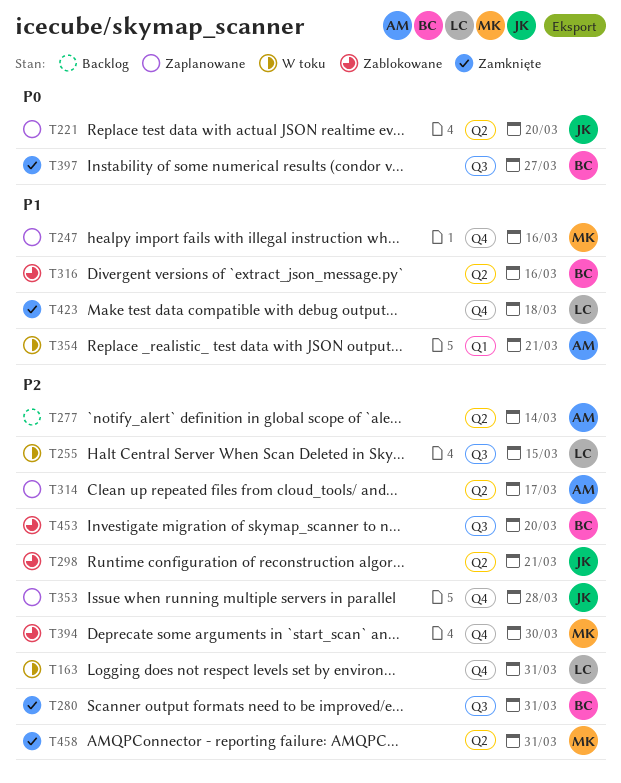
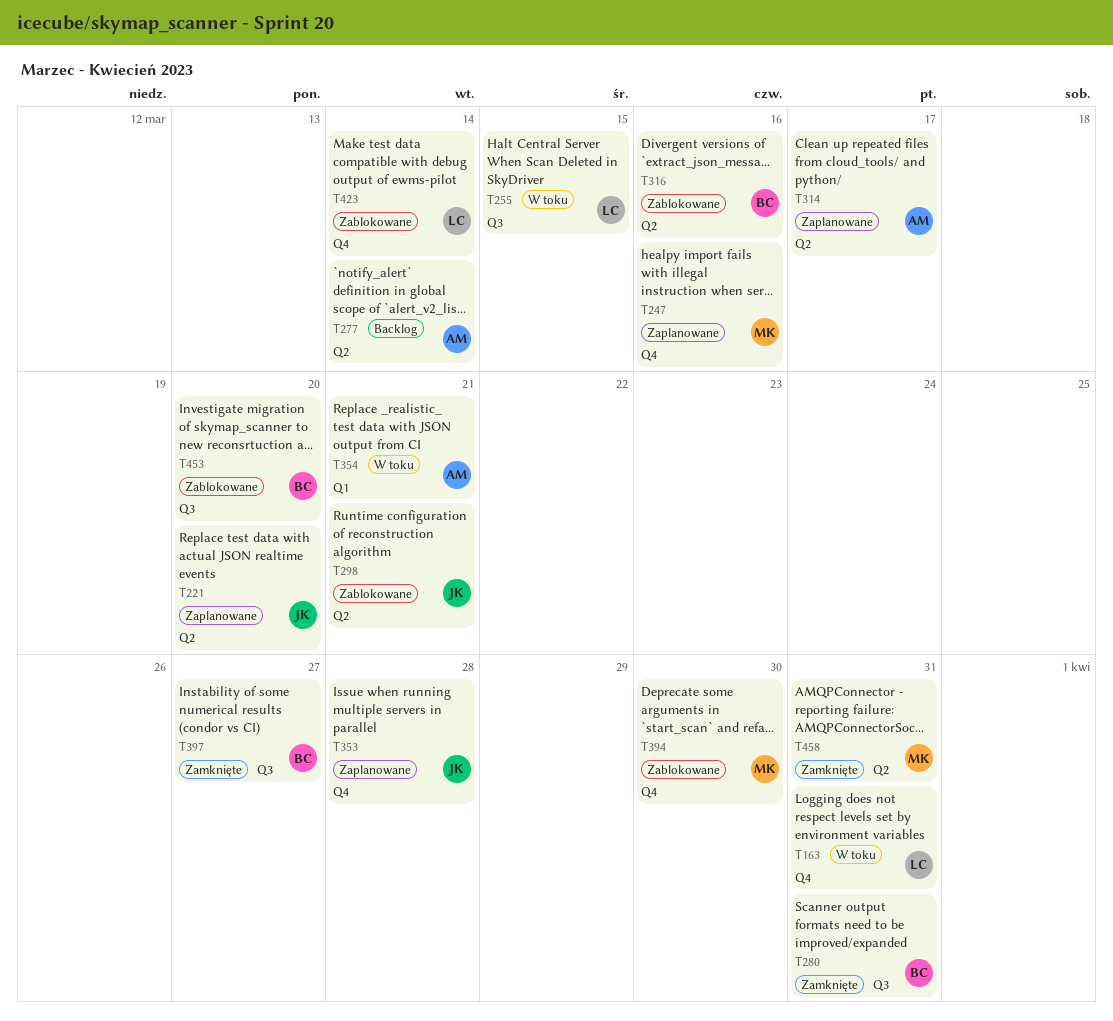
T423, status: Zamknięte -> Zablokowane
T423, due: Mar 18 -> Mar 14

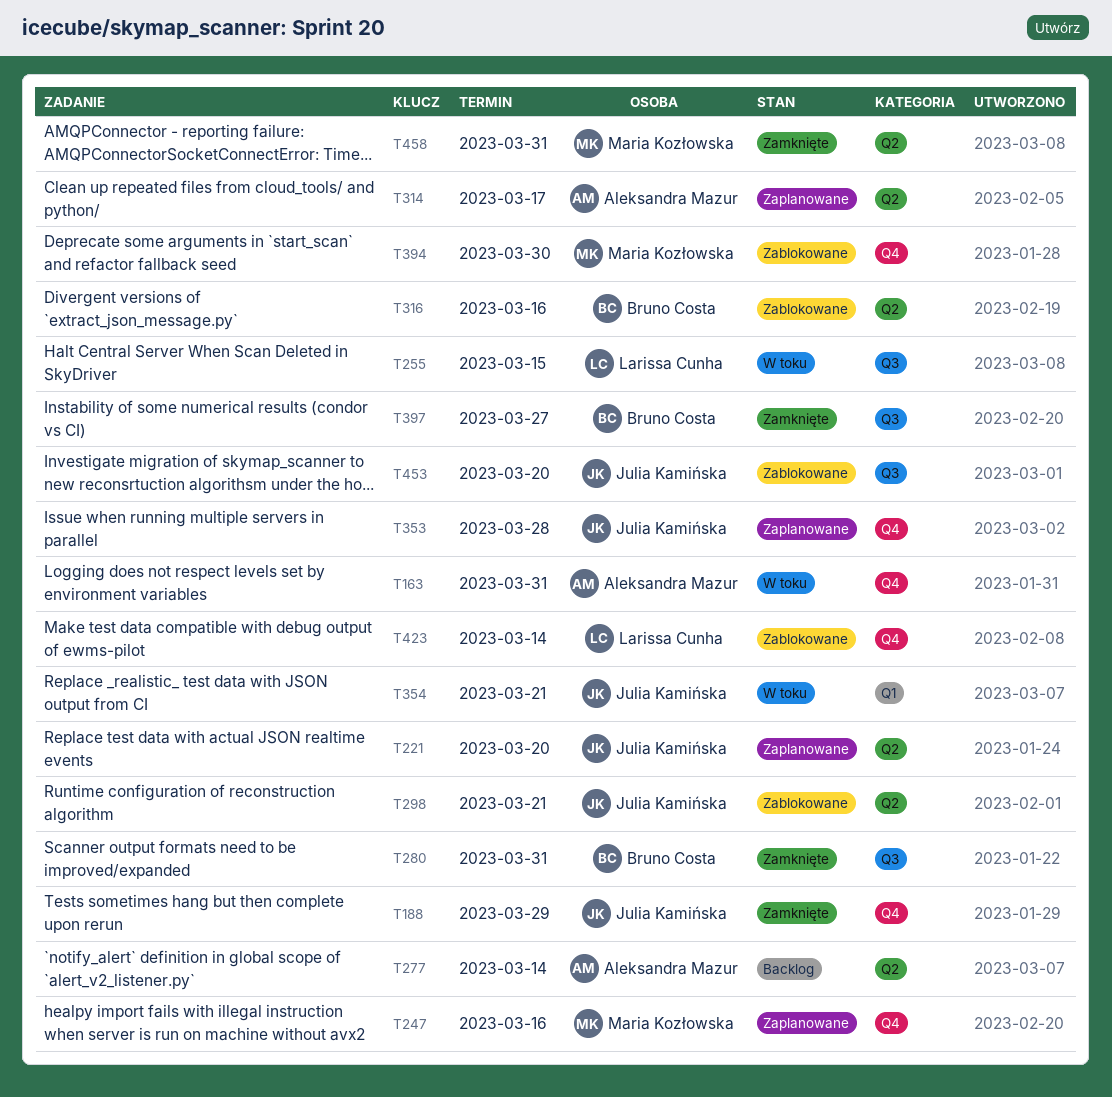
T163, owner: Larissa Cunha -> Aleksandra Mazur
T188: none -> present
T354, owner: Aleksandra Mazur -> Julia Kamińska
T453, owner: Bruno Costa -> Julia Kamińska

